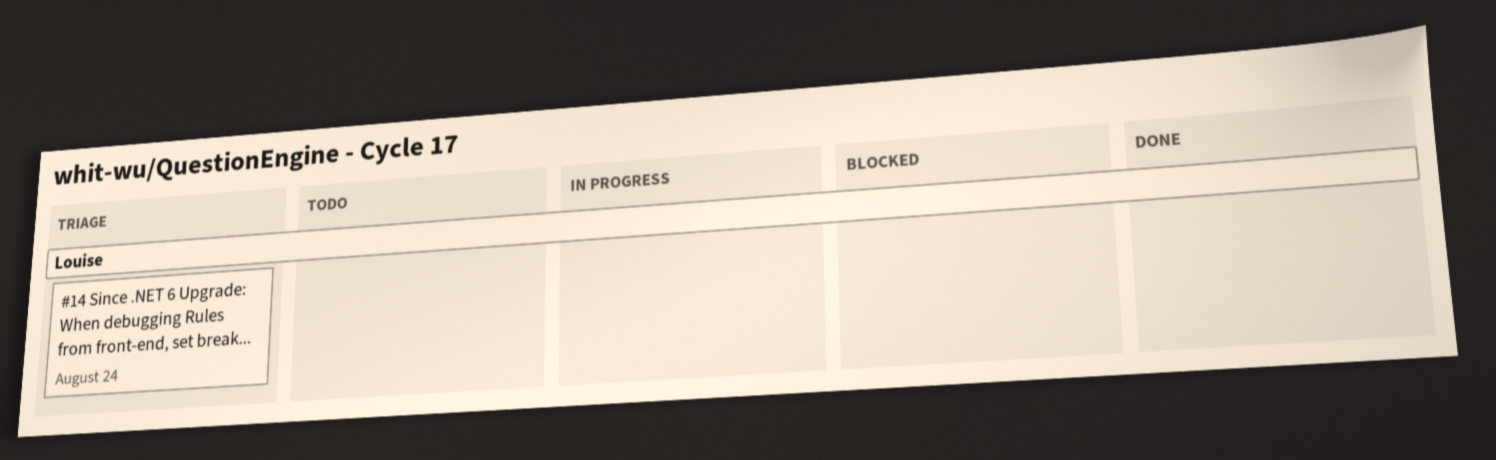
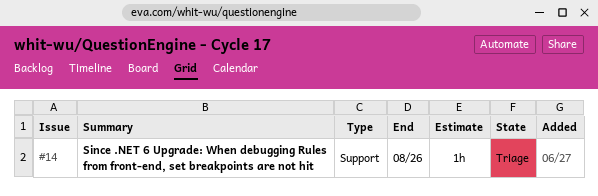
#14, due: Aug 24 -> Aug 26

